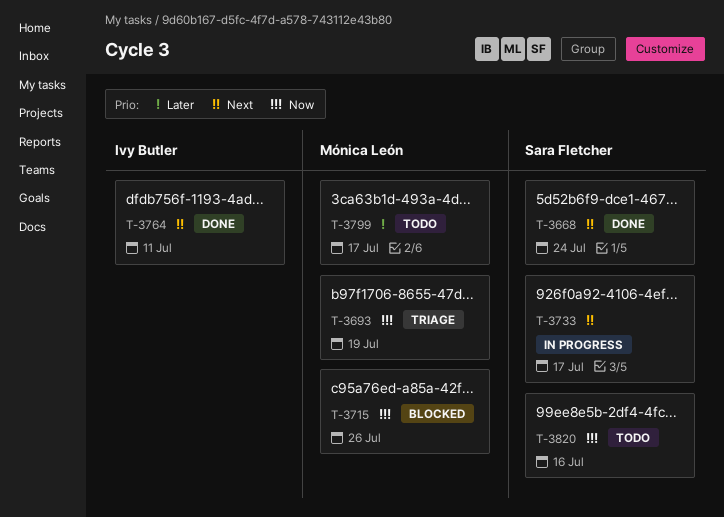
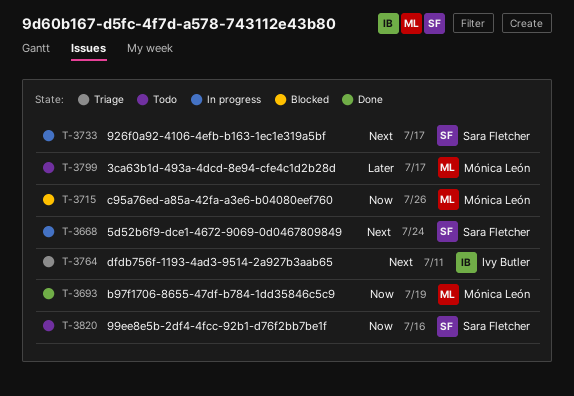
T-3668, status: Done -> In progress
T-3693, status: Triage -> Done
T-3764, status: Done -> Triage

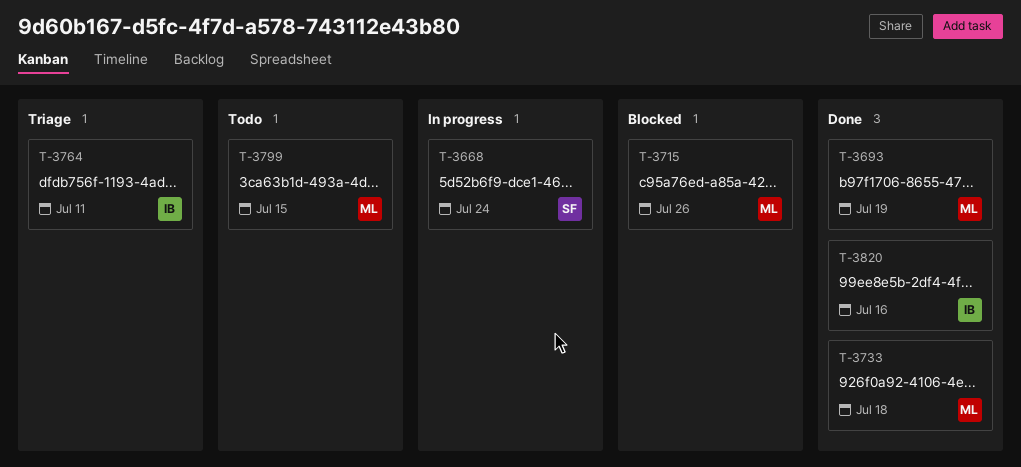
T-3733, status: In progress -> Done
T-3733, owner: Sara Fletcher -> Mónica León
T-3733, due: Jul 17 -> Jul 18
T-3799, due: Jul 17 -> Jul 15
T-3820, status: Todo -> Done
T-3820, owner: Sara Fletcher -> Ivy Butler

